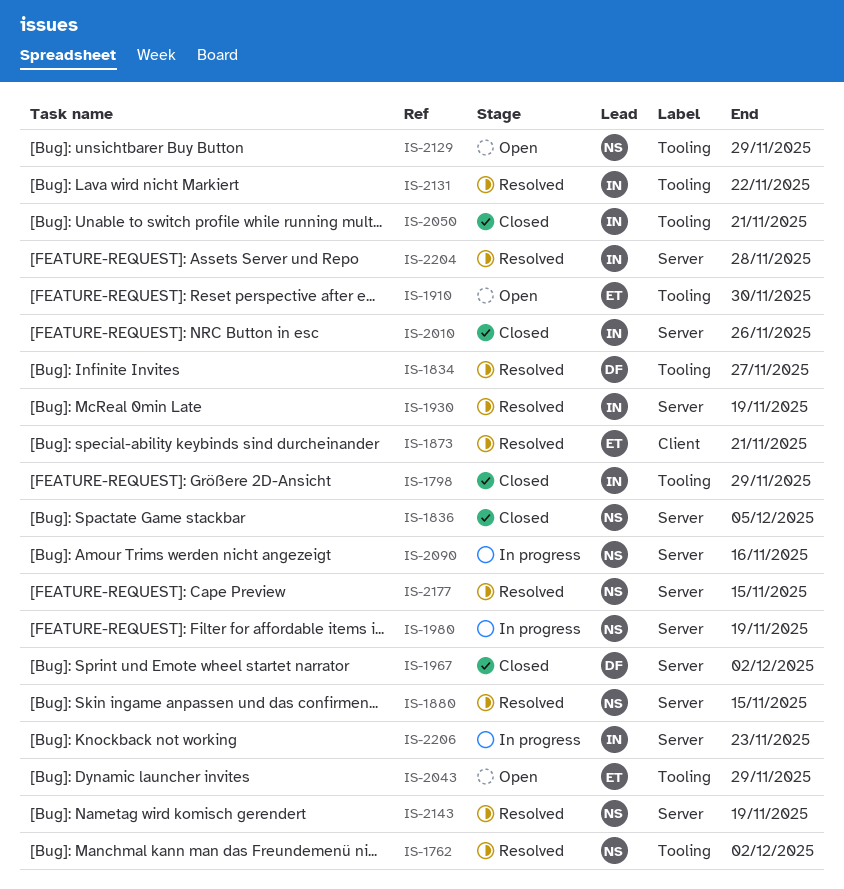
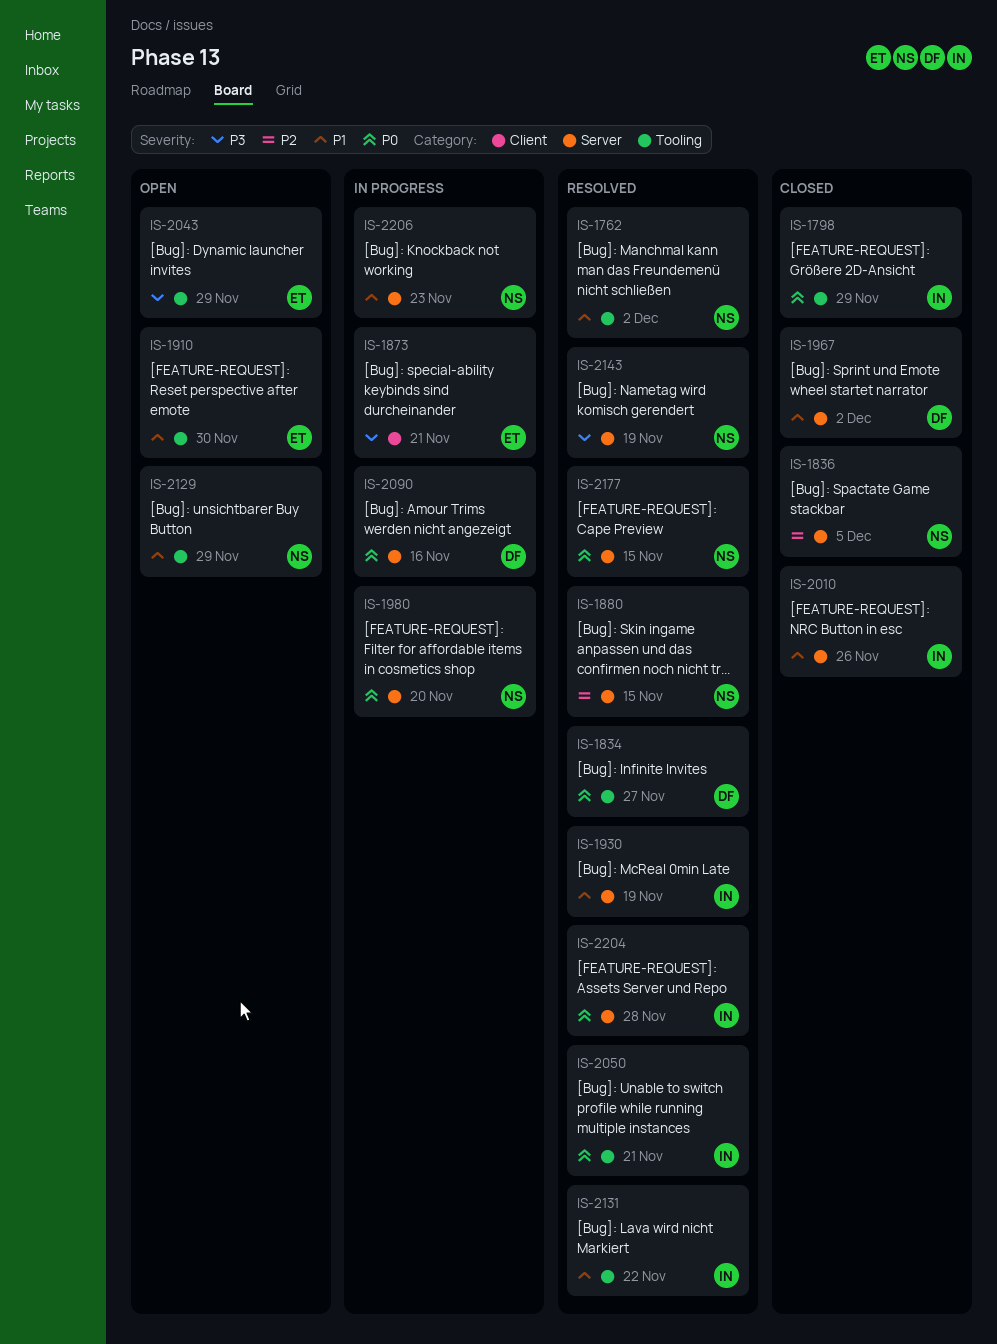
IS-1873, status: Resolved -> In progress
IS-1980, due: Nov 19 -> Nov 20
IS-2050, status: Closed -> Resolved
IS-2090, owner: NS -> DF
IS-2206, owner: IN -> NS

